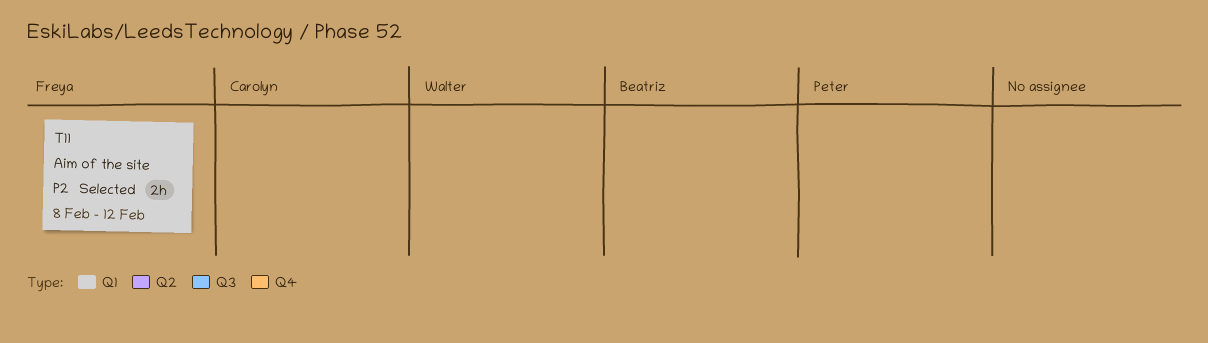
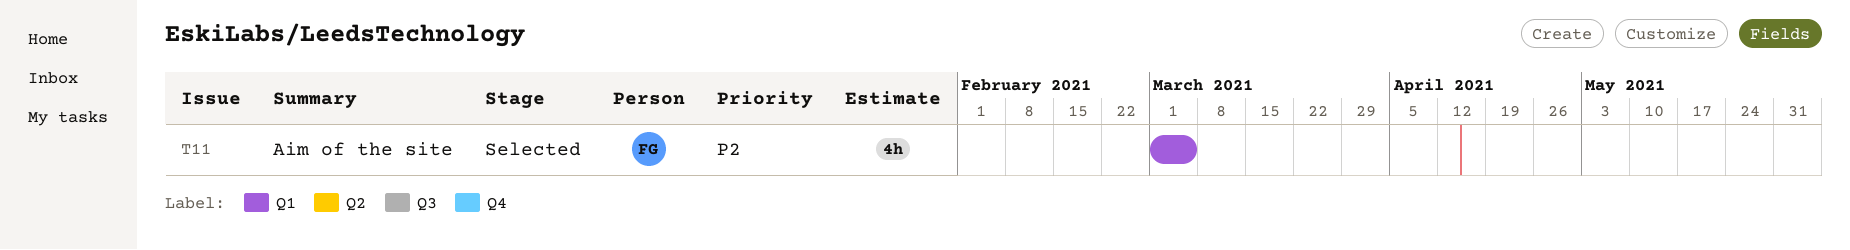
T11, estimate: 2h -> 4h
T11, start: Feb 8 -> Mar 1
T11, due: Feb 12 -> Mar 5

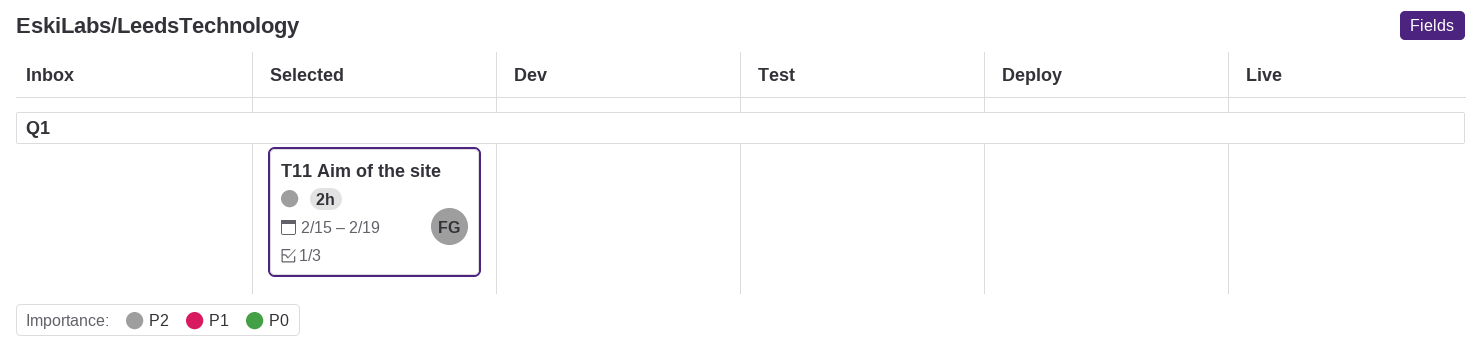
T11, estimate: 4h -> 2h
T11, start: Mar 1 -> Feb 15
T11, due: Mar 5 -> Feb 19

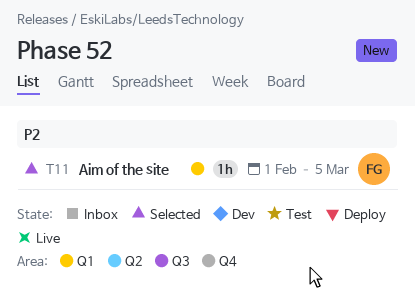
T11, estimate: 2h -> 1h
T11, start: Feb 15 -> Feb 1
T11, due: Feb 19 -> Mar 5

